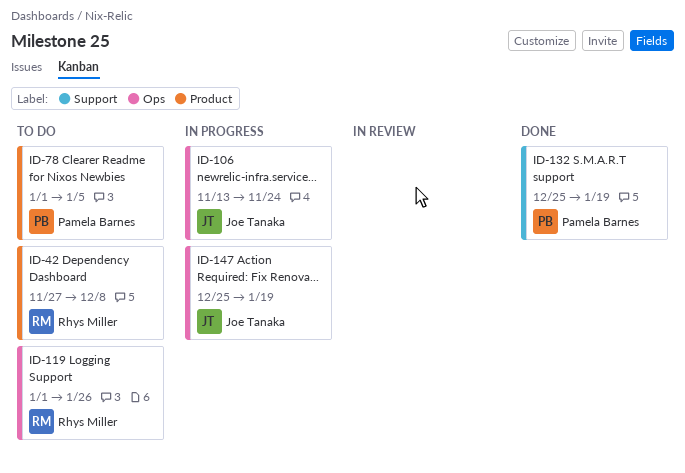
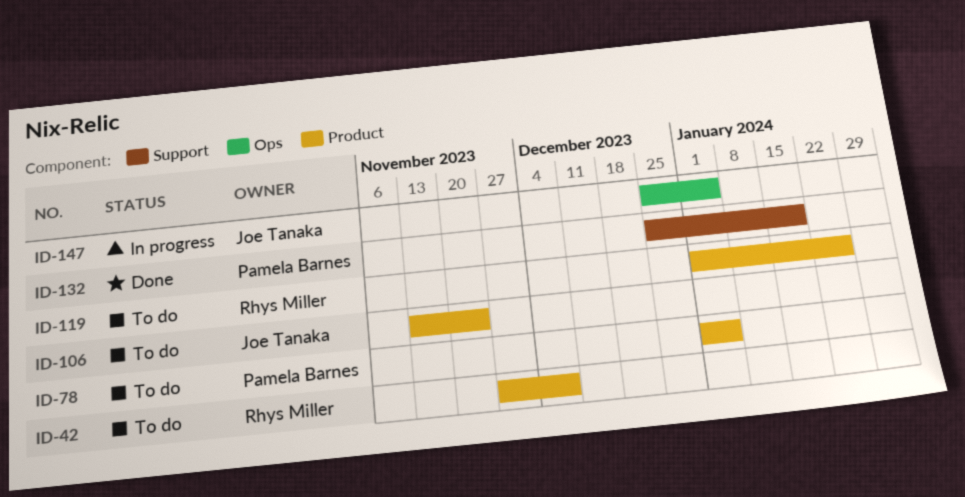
ID-106, status: In progress -> To do
ID-106, label: Ops -> Product
ID-119, label: Ops -> Product
ID-147, due: Jan 19 -> Jan 5

